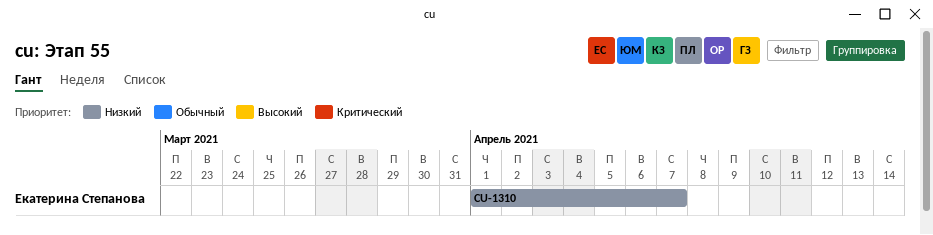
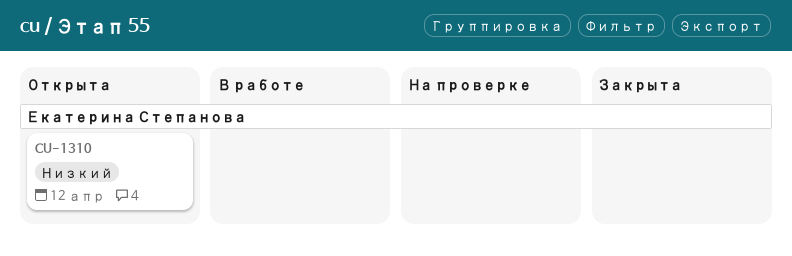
CU-1310, due: Apr 7 -> Apr 12

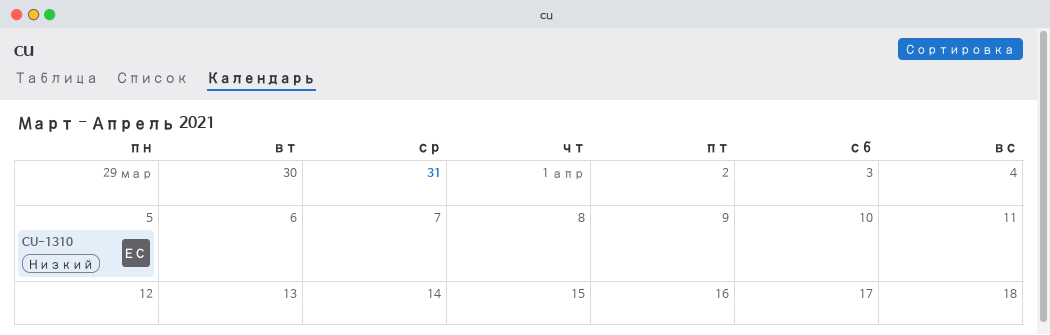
CU-1310, due: Apr 12 -> Apr 5

